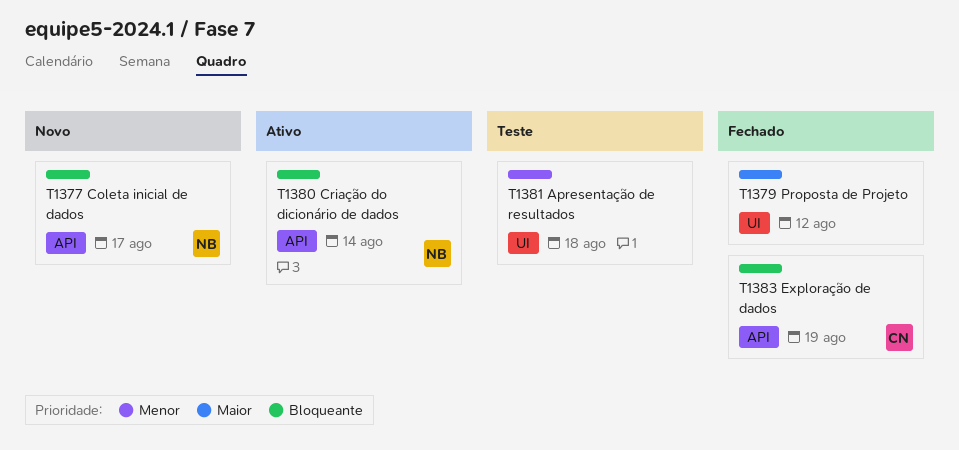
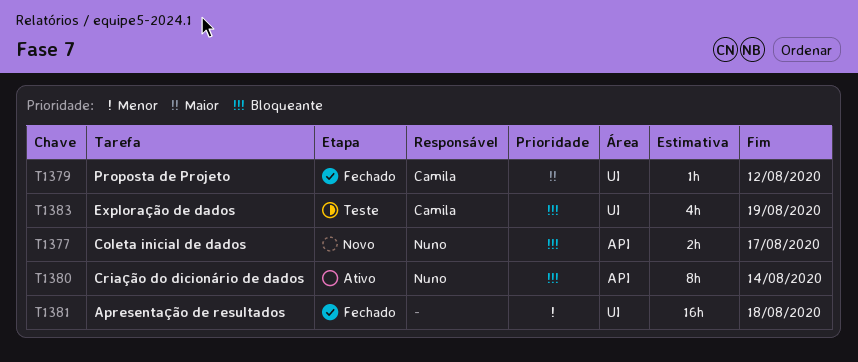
T1379, owner: none -> Camila
T1381, status: Teste -> Fechado
T1383, status: Fechado -> Teste
T1383, label: API -> UI

